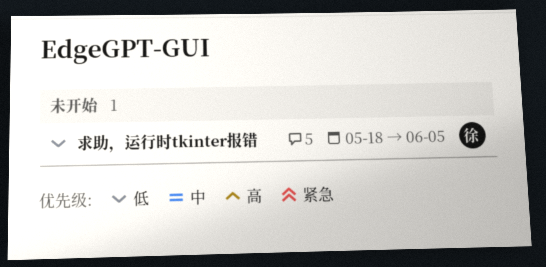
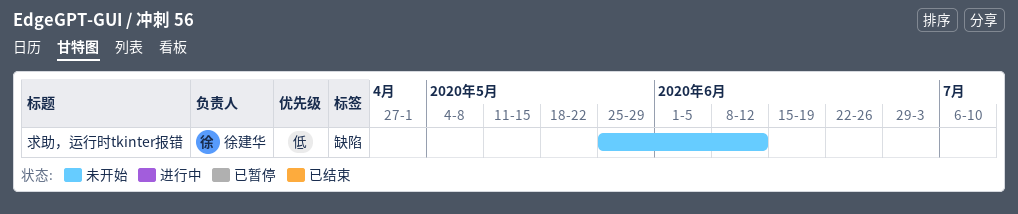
求助，运行时tkinter报错, start: May 18 -> May 25
求助，运行时tkinter报错, due: Jun 5 -> Jun 12

